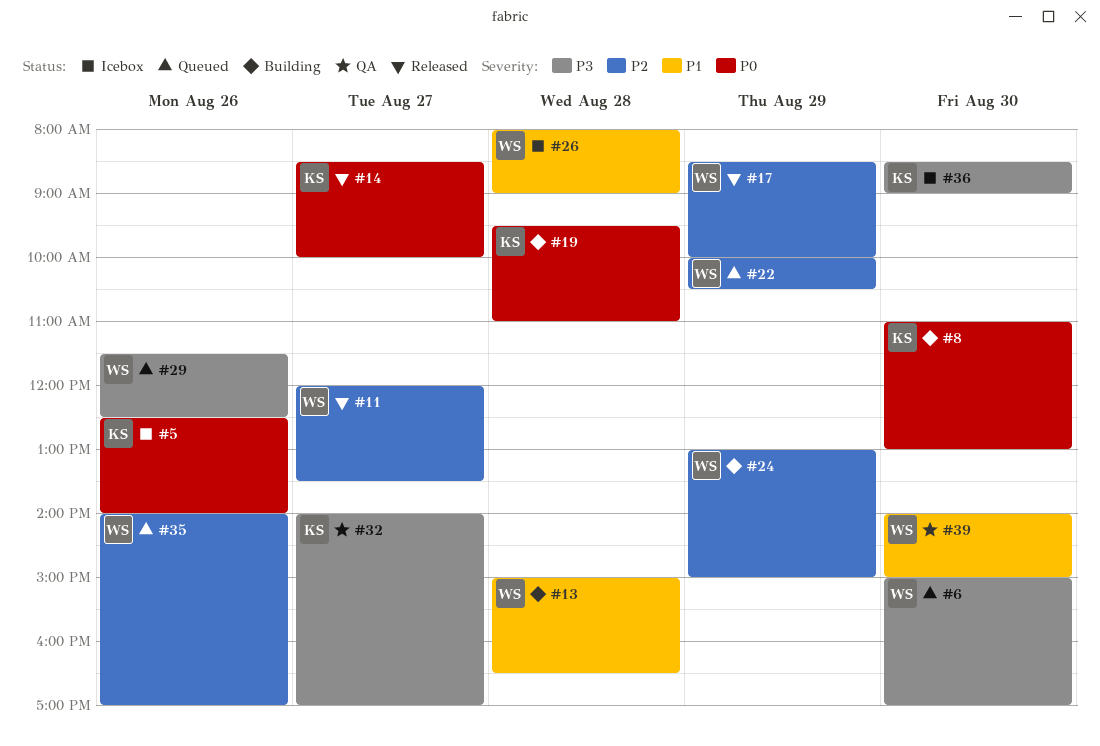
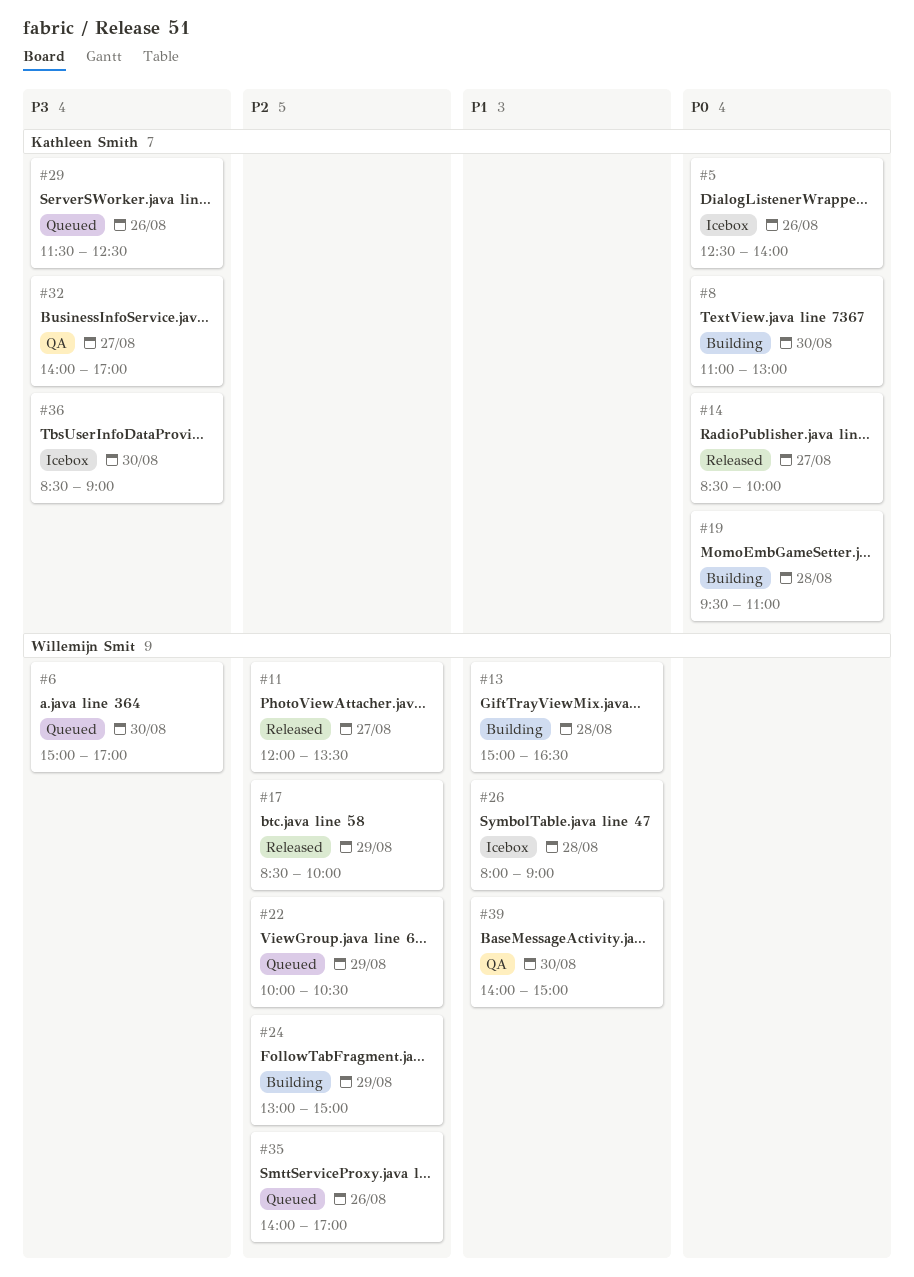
#29, owner: Willemijn Smit -> Kathleen Smith

